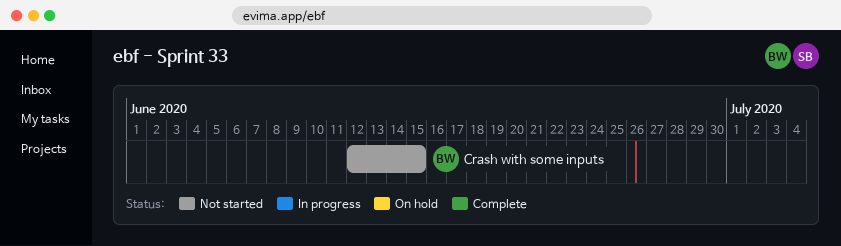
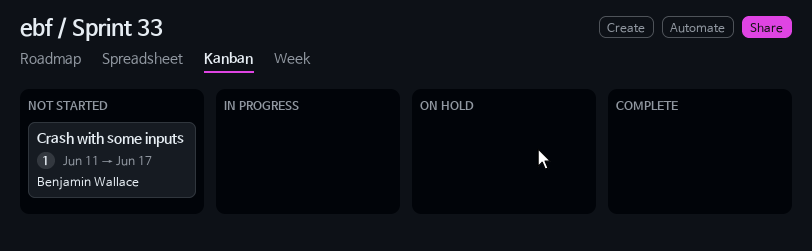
Crash with some inputs, start: Jun 12 -> Jun 11
Crash with some inputs, due: Jun 15 -> Jun 17

